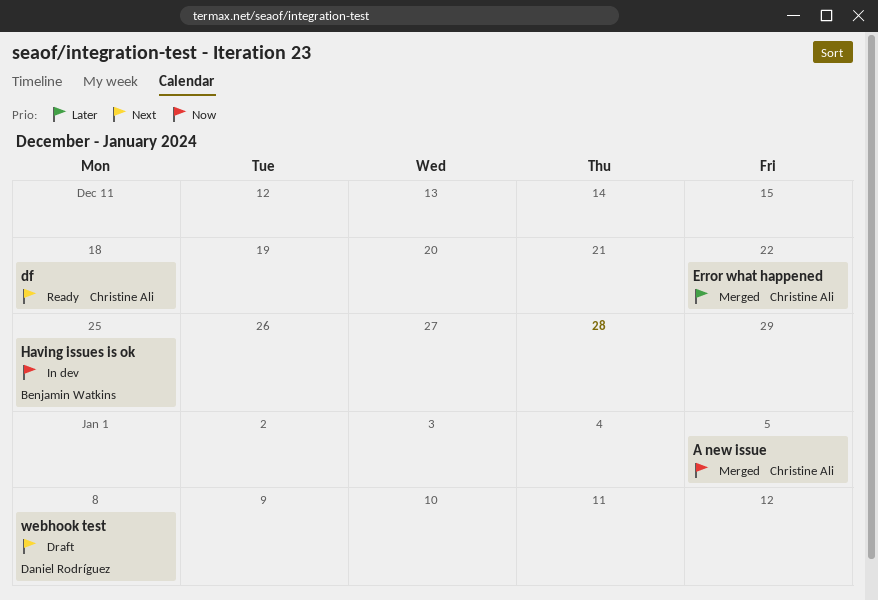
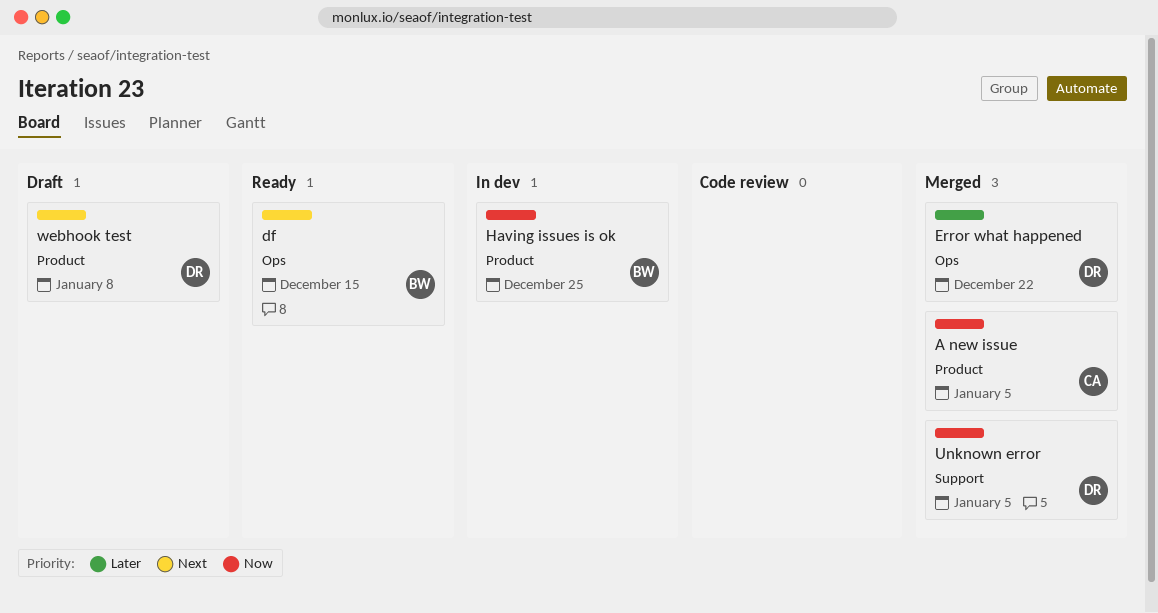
df, owner: Christine Ali -> Benjamin Watkins
df, due: Dec 18 -> Dec 15
Error what happened, owner: Christine Ali -> Daniel Rodríguez
Unknown error: none -> present

